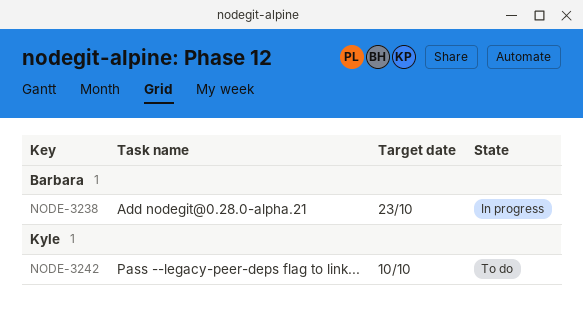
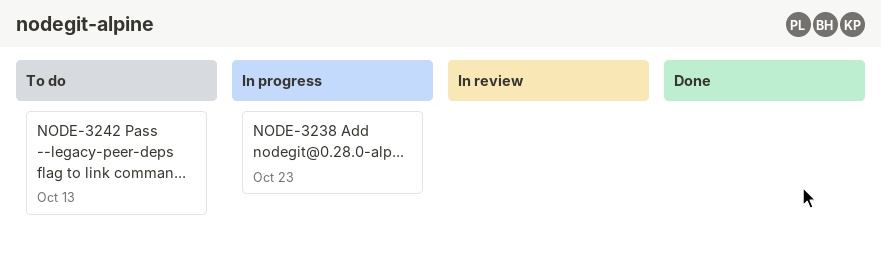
NODE-3242, due: Oct 10 -> Oct 13

